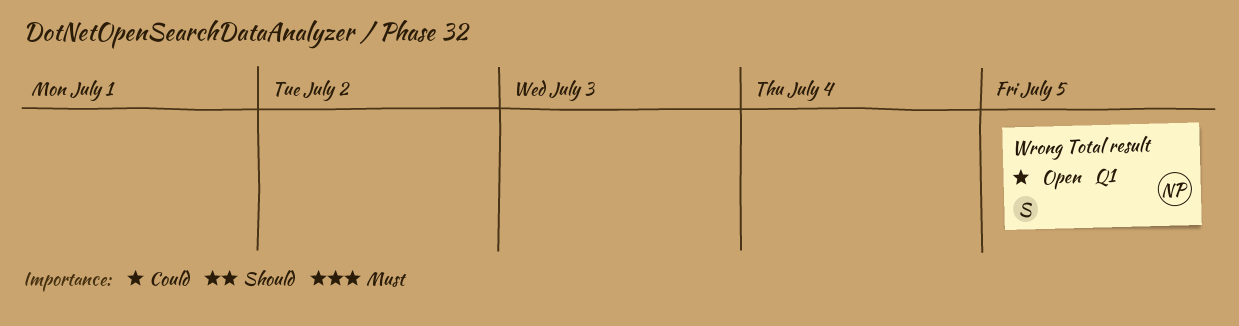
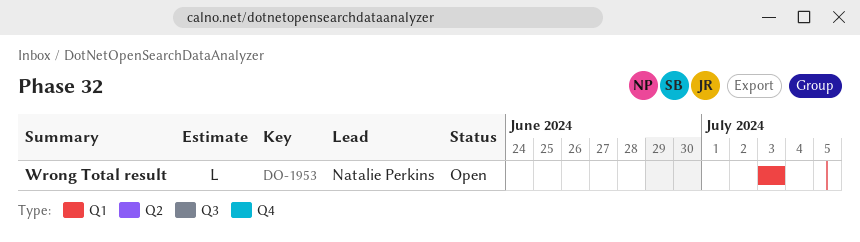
Wrong Total result, estimate: S -> L
Wrong Total result, due: Jul 5 -> Jul 3

